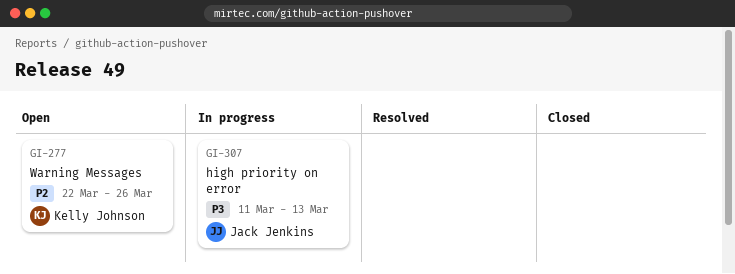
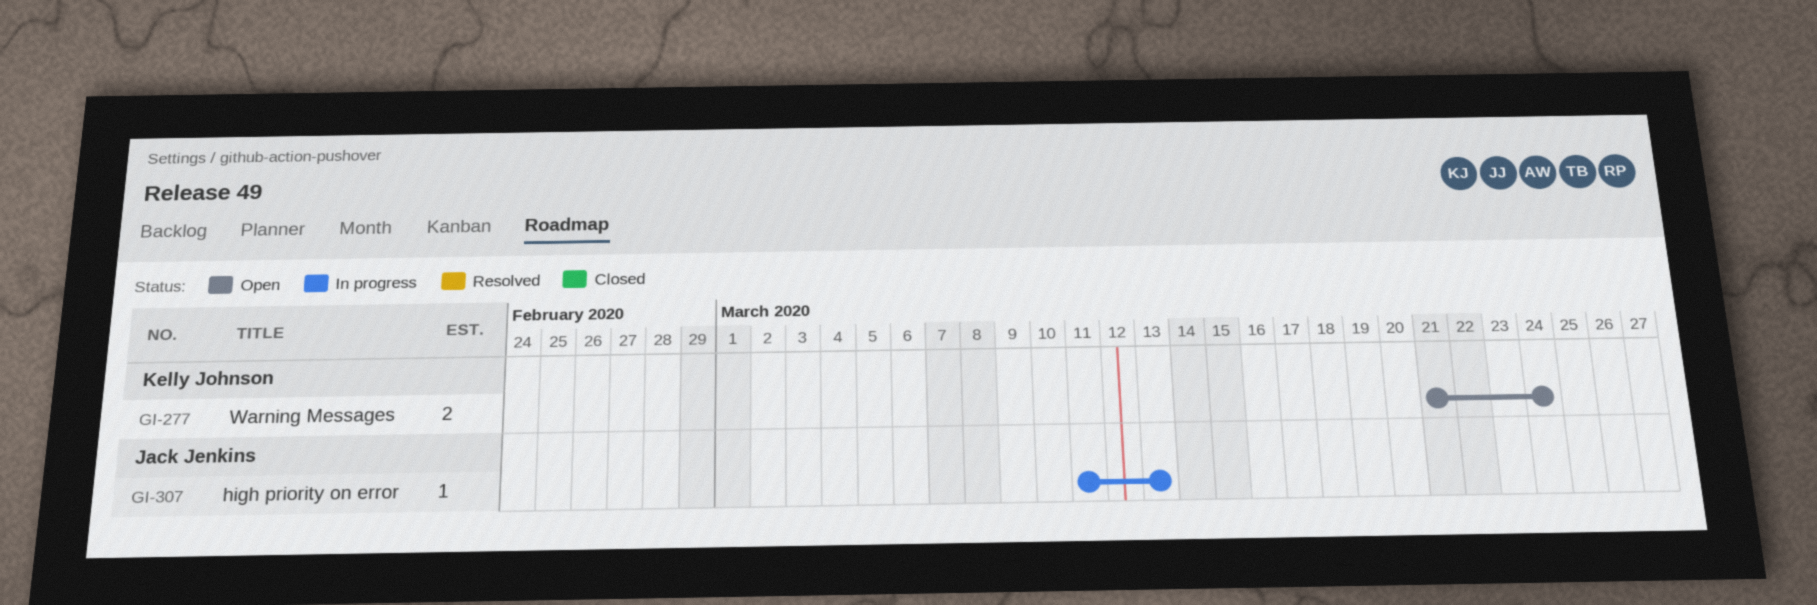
GI-277, start: Mar 22 -> Mar 21
GI-277, due: Mar 26 -> Mar 24

